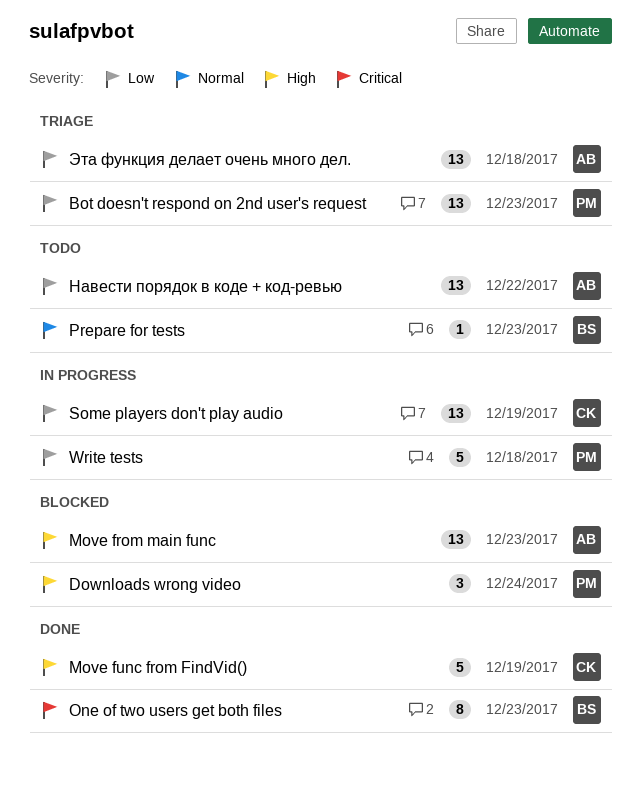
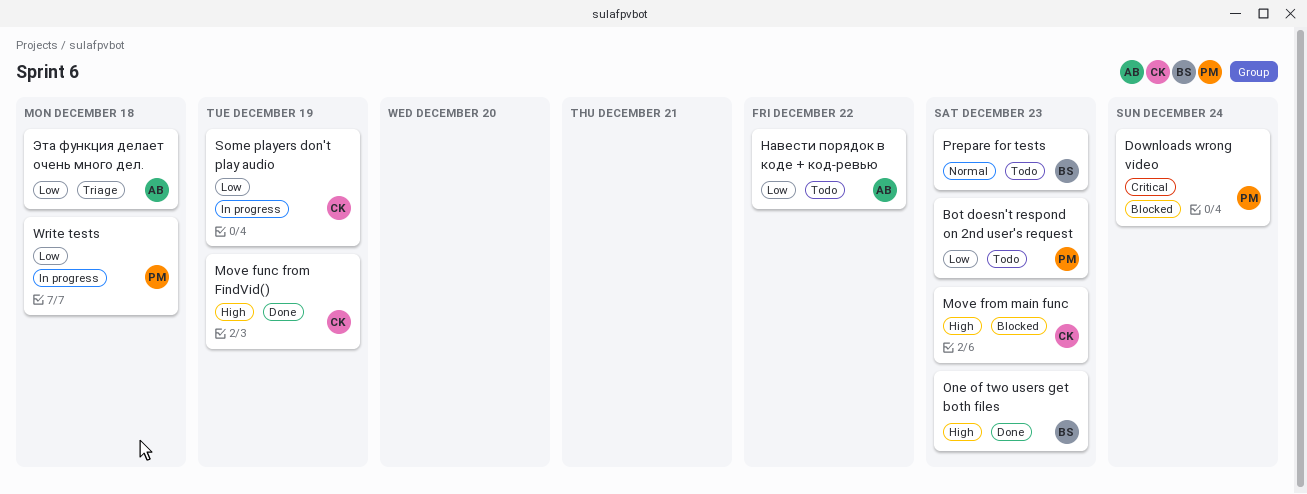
Bot doesn't respond on 2nd user's request, status: Triage -> Todo
Downloads wrong video, priority: High -> Critical
Move from main func, owner: AB -> CK
One of two users get both files, priority: Critical -> High

